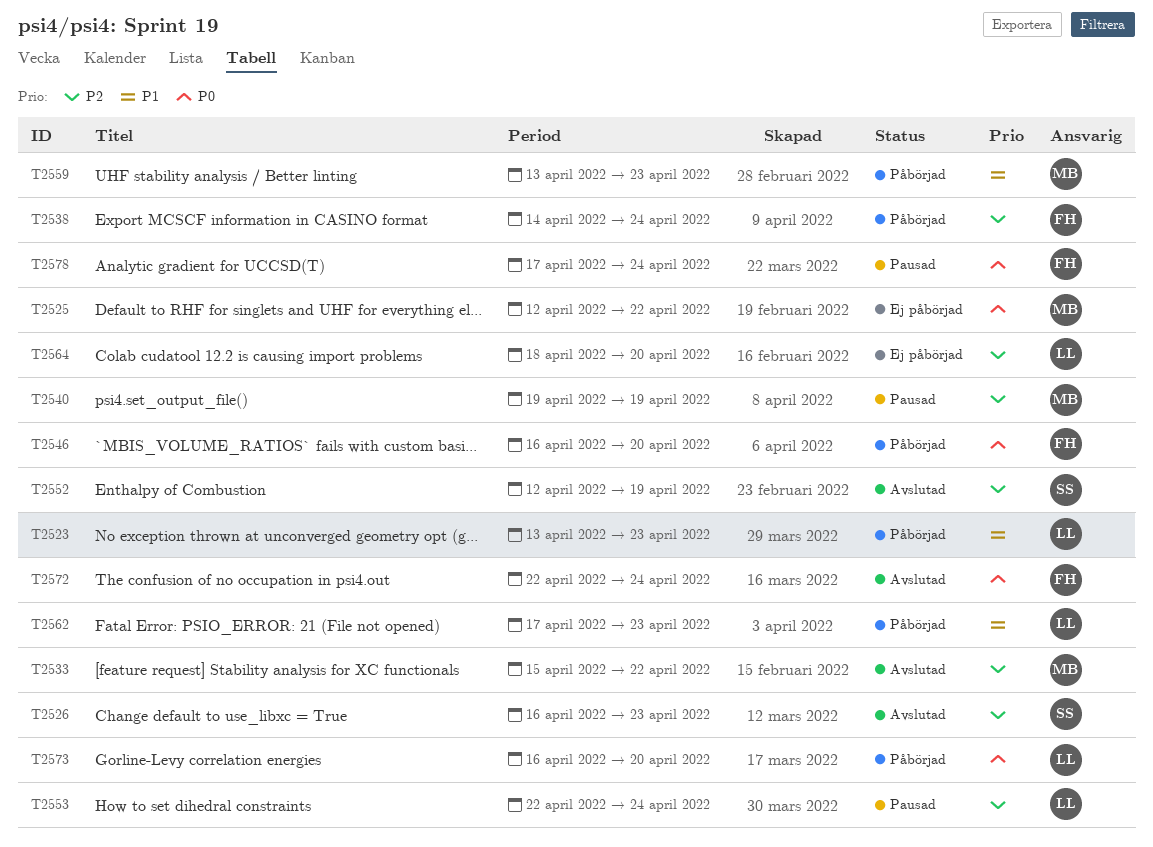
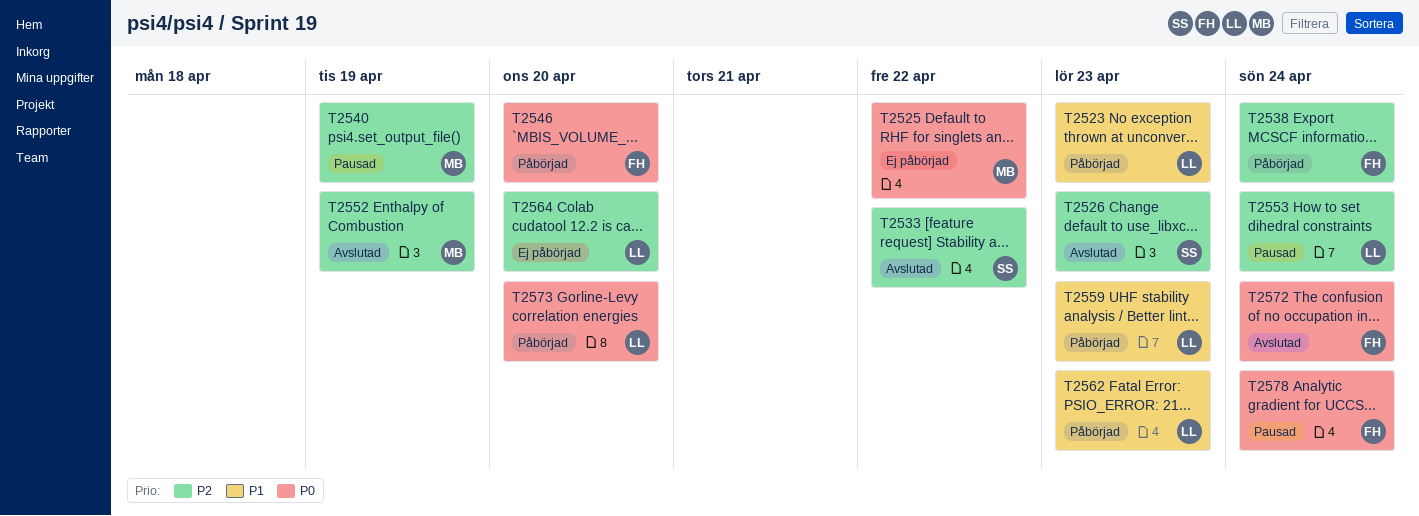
T2533, owner: MB -> SS
T2552, owner: SS -> MB
T2559, owner: MB -> LL

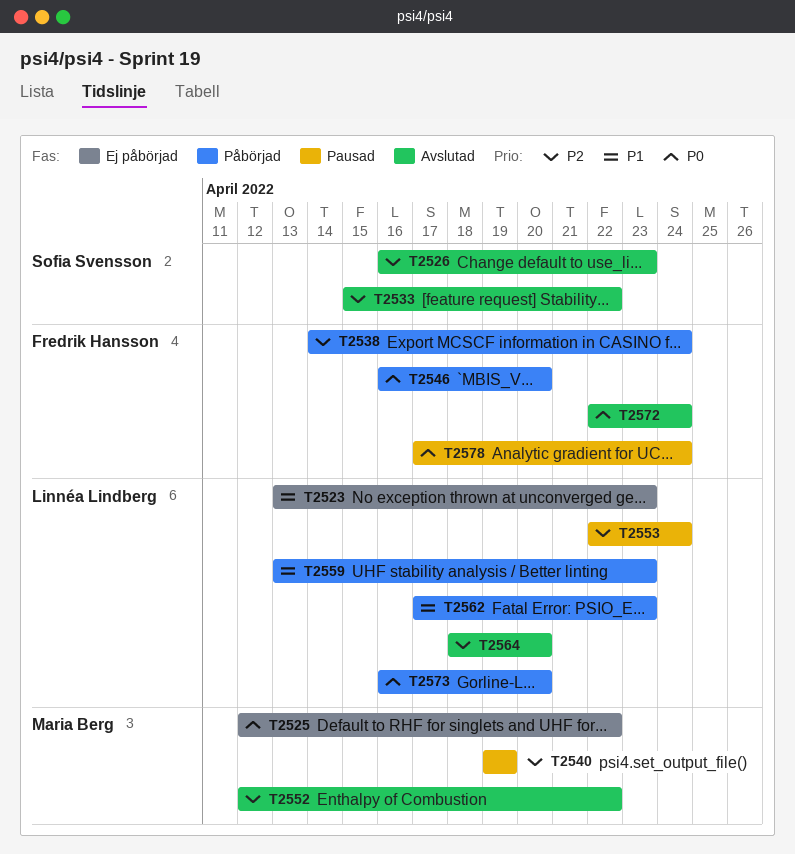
T2523, status: Påbörjad -> Ej påbörjad
T2552, due: Apr 19 -> Apr 22
T2564, status: Ej påbörjad -> Avslutad

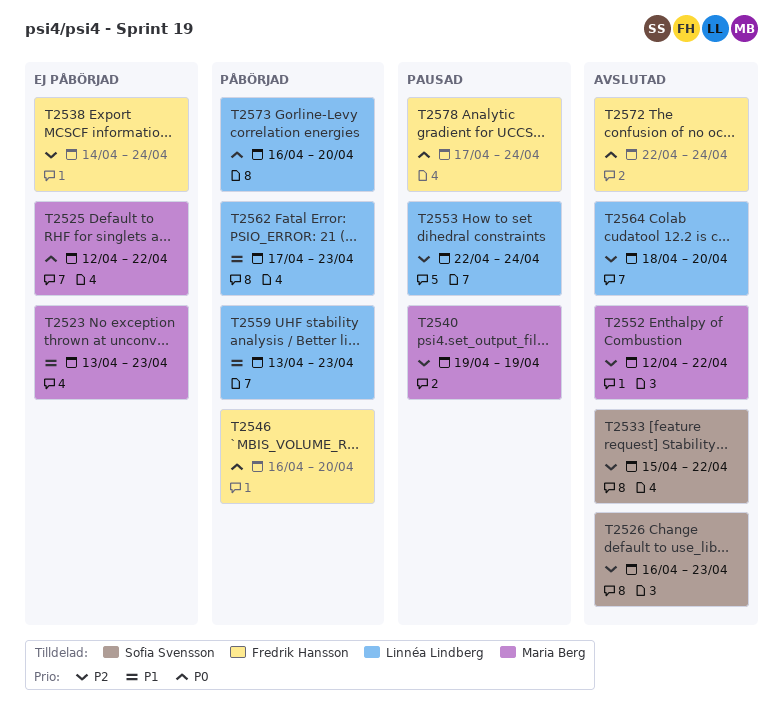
T2523, owner: Linnéa Lindberg -> Maria Berg
T2538, status: Påbörjad -> Ej påbörjad

